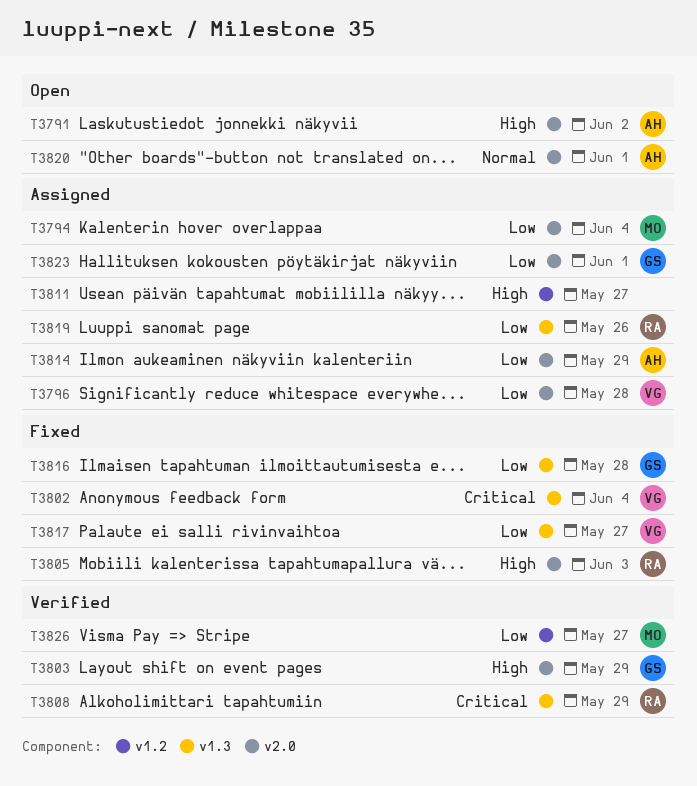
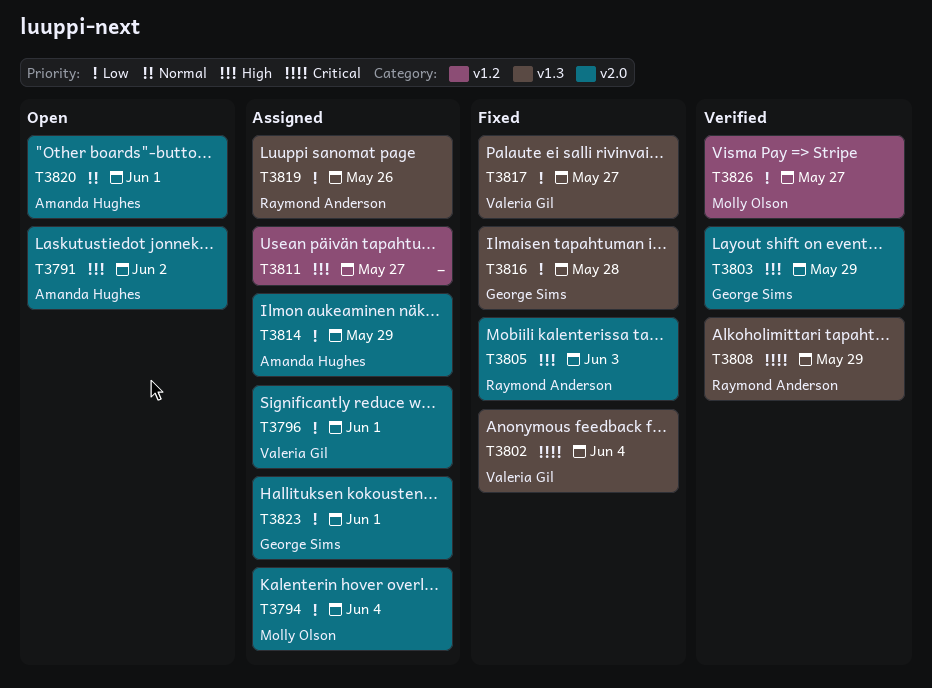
T3796, due: May 28 -> Jun 1

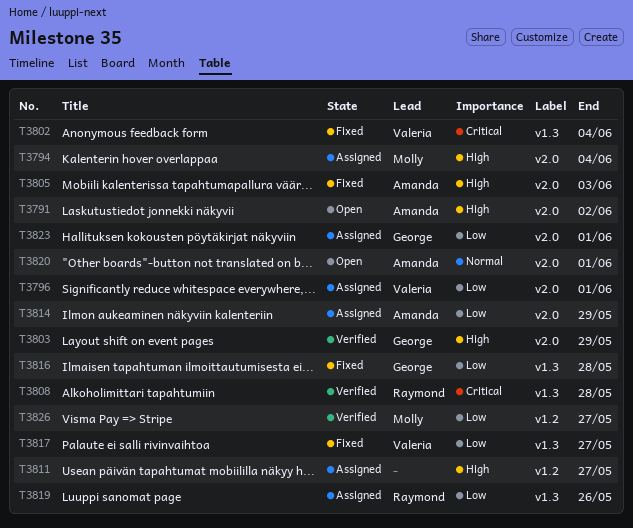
T3794, priority: Low -> High
T3805, owner: Raymond Anderson -> Amanda Hughes
T3808, due: May 29 -> May 28

